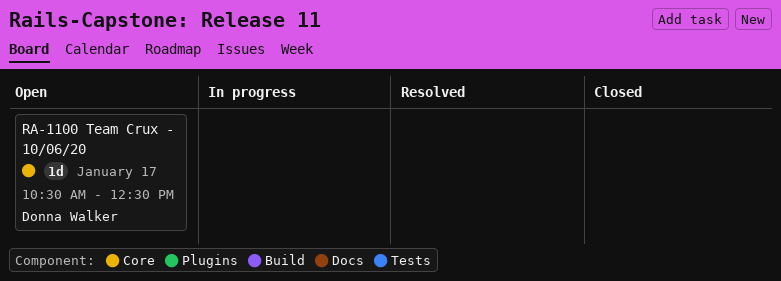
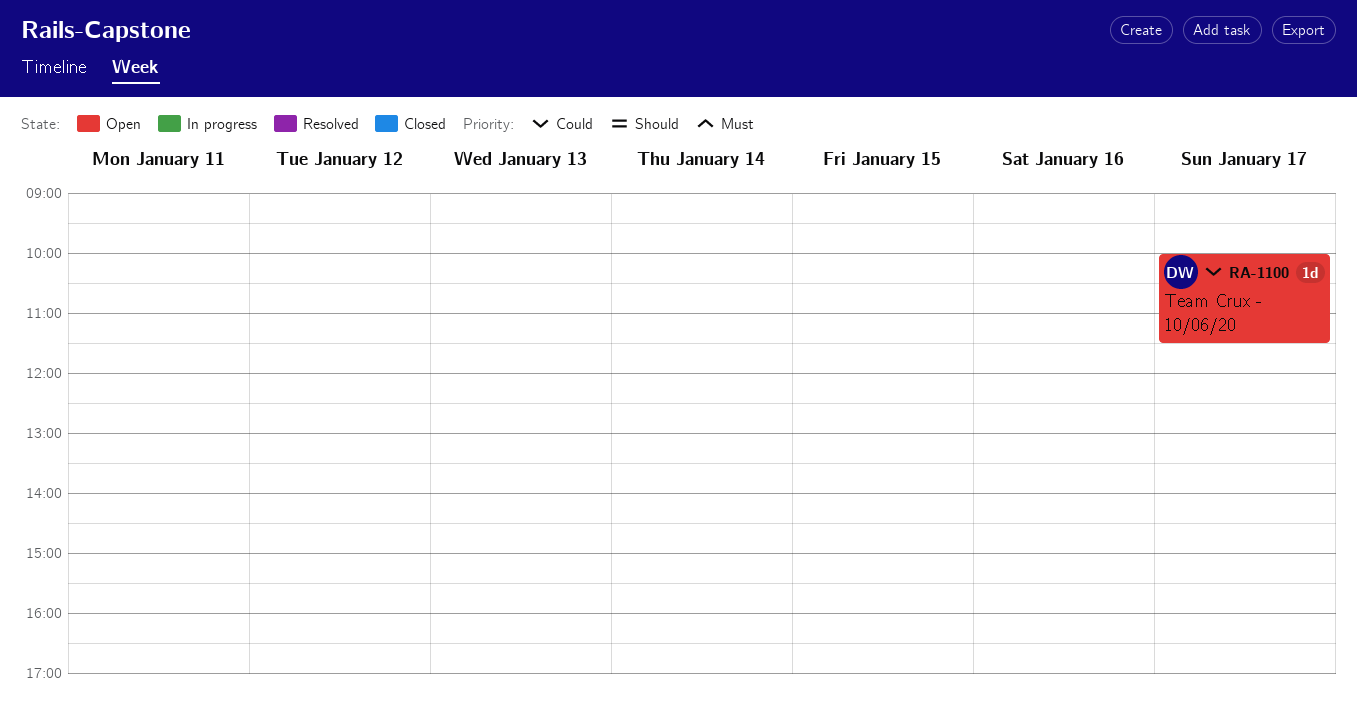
RA-1100, begins: 10:30 -> 10:00
RA-1100, ends: 12:30 -> 11:30

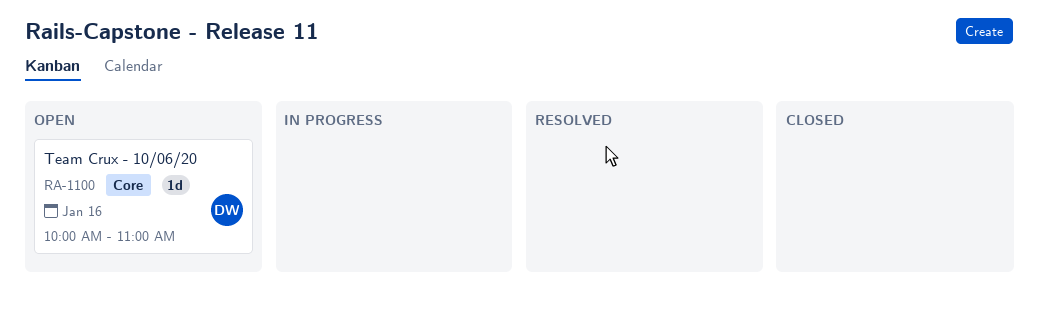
RA-1100, day: Jan 17 -> Jan 16
RA-1100, ends: 11:30 -> 11:00

